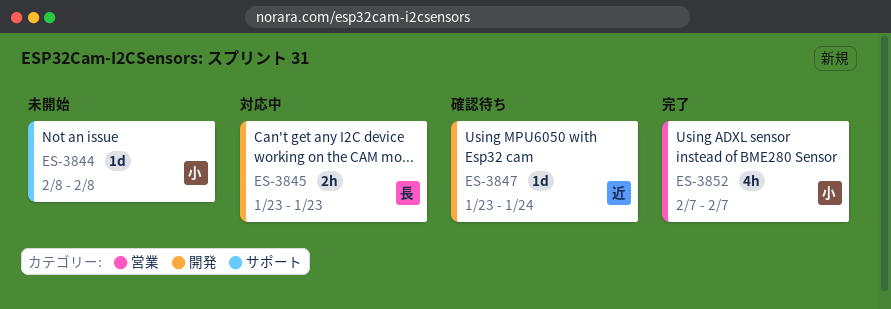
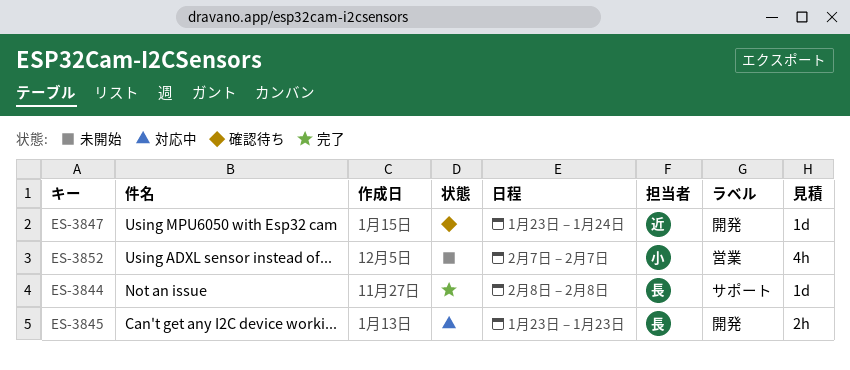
ES-3844, status: 未開始 -> 完了
ES-3844, owner: 小 -> 長
ES-3852, status: 完了 -> 未開始

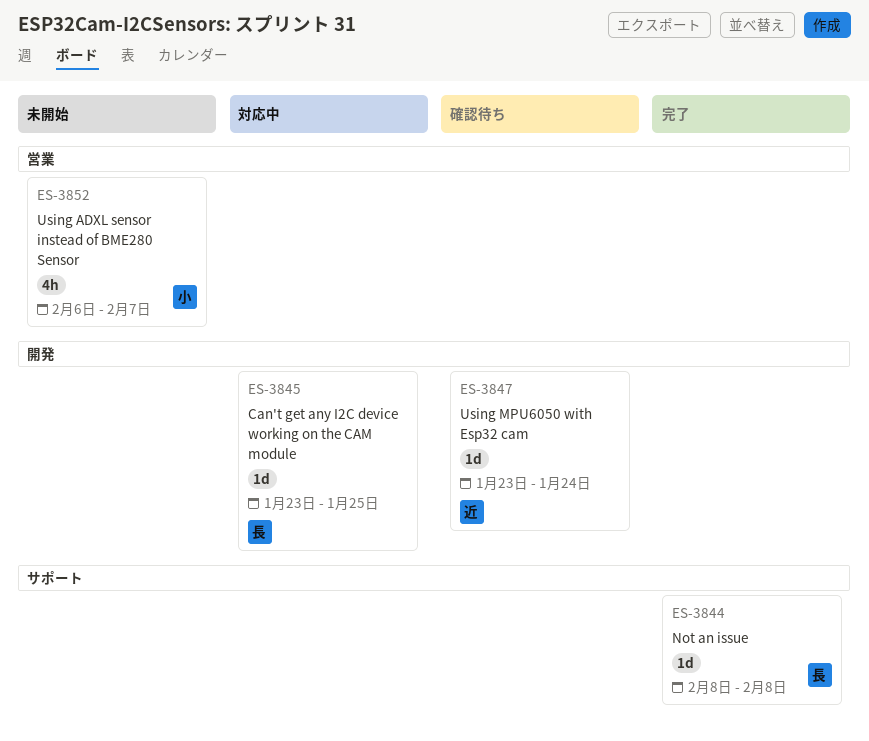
ES-3845, estimate: 2h -> 1d
ES-3845, due: Jan 23 -> Jan 25
ES-3852, start: Feb 7 -> Feb 6

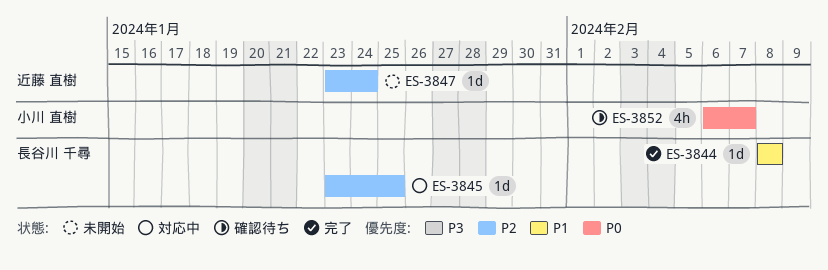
ES-3847, status: 確認待ち -> 未開始
ES-3852, status: 未開始 -> 確認待ち

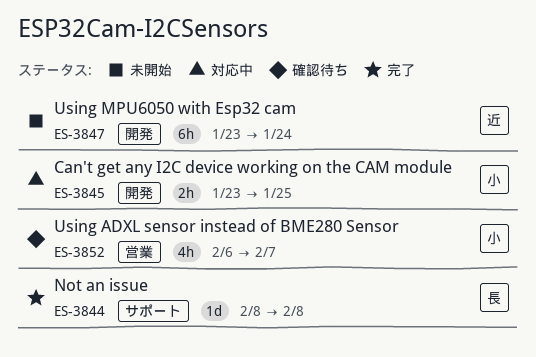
ES-3845, owner: 長谷川 千尋 -> 小川 直樹
ES-3845, estimate: 1d -> 2h
ES-3847, estimate: 1d -> 6h

